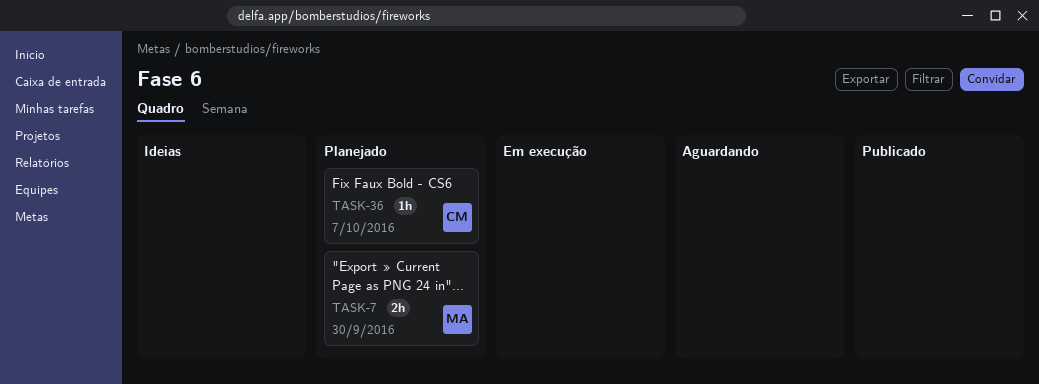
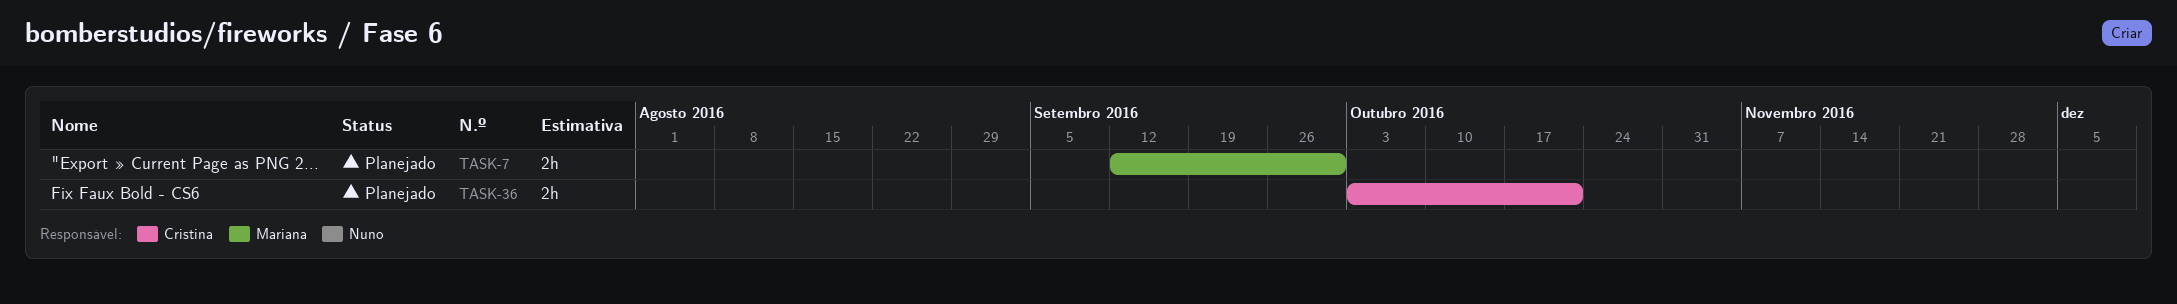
TASK-36, estimate: 1h -> 2h
TASK-36, due: Oct 7 -> Oct 21

